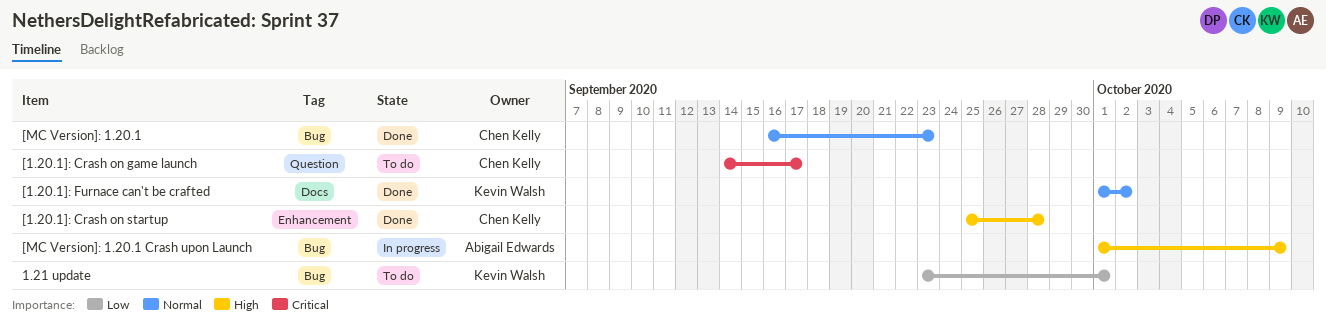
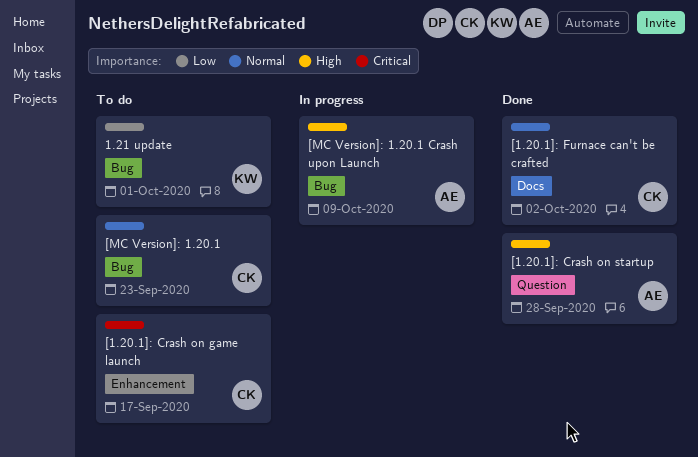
[1.20.1]: Crash on game launch, label: Question -> Enhancement
[1.20.1]: Crash on startup, owner: Chen Kelly -> Abigail Edwards
[1.20.1]: Crash on startup, label: Enhancement -> Question
[1.20.1]: Furnace can't be crafted, owner: Kevin Walsh -> Chen Kelly
[MC Version]: 1.20.1, status: Done -> To do

